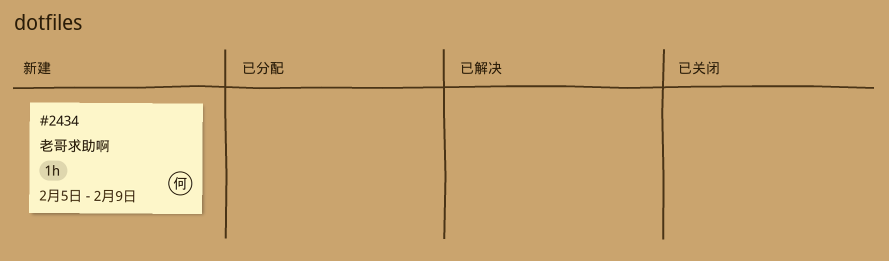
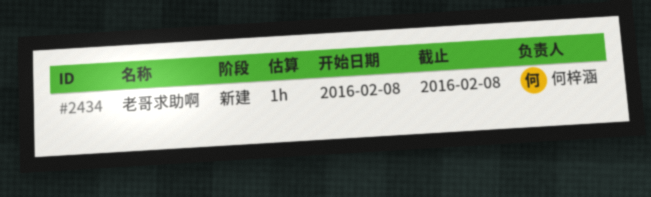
#2434, start: Feb 5 -> Feb 8
#2434, due: Feb 9 -> Feb 8

